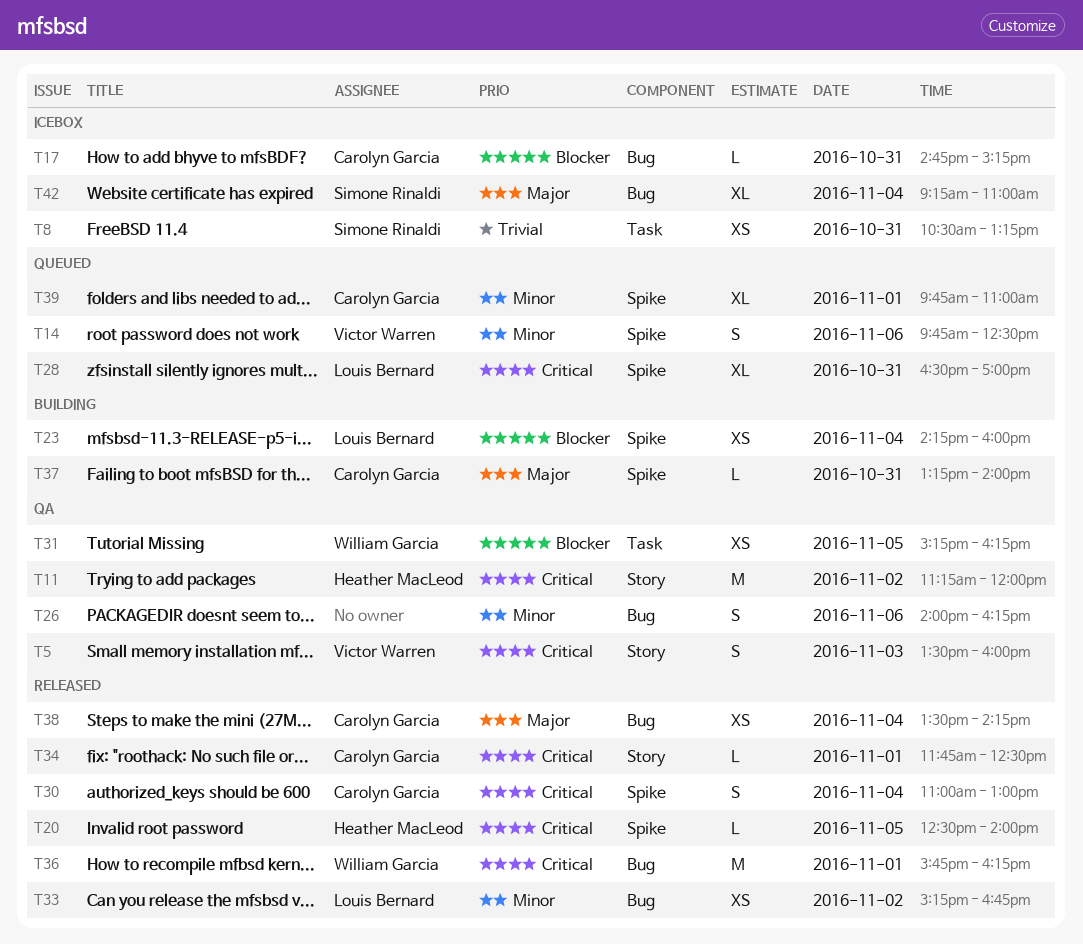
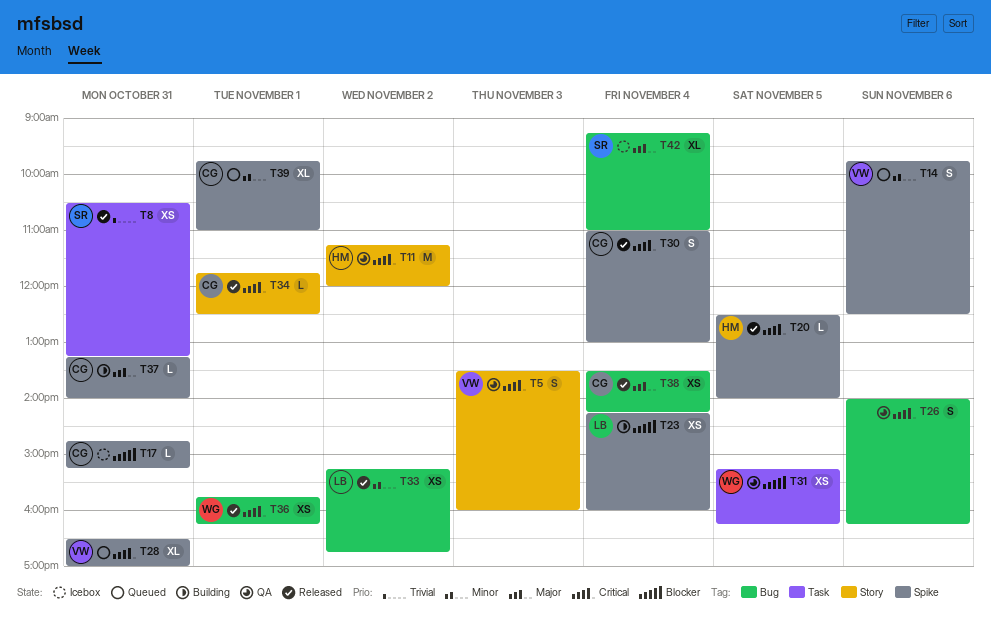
T8, status: Icebox -> Released
T17, label: Bug -> Spike
T26, priority: Minor -> Critical
T28, owner: Louis Bernard -> Victor Warren
T36, estimate: M -> XS

